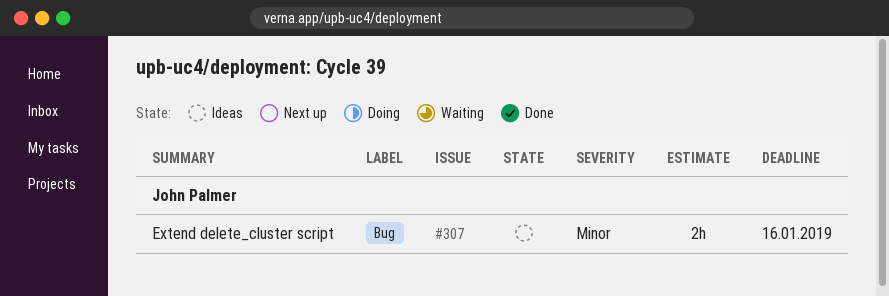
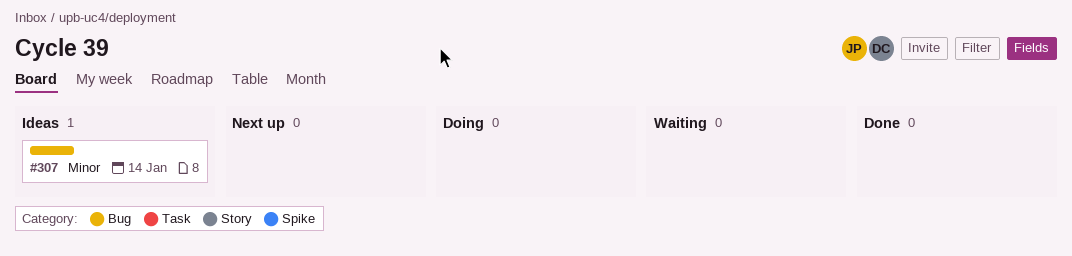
#307, due: Jan 16 -> Jan 14

